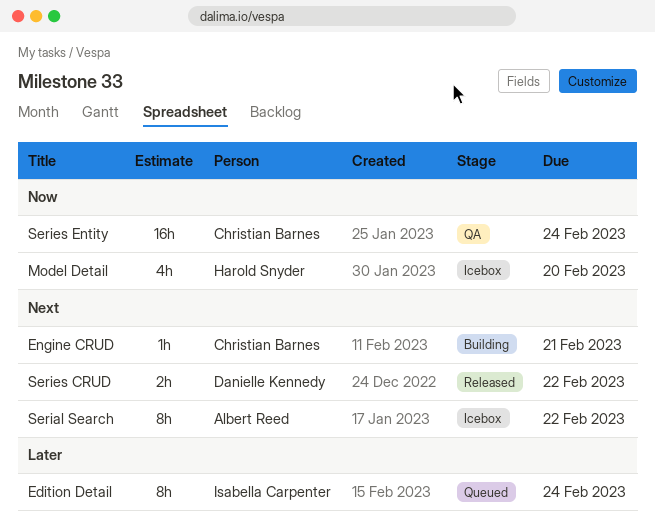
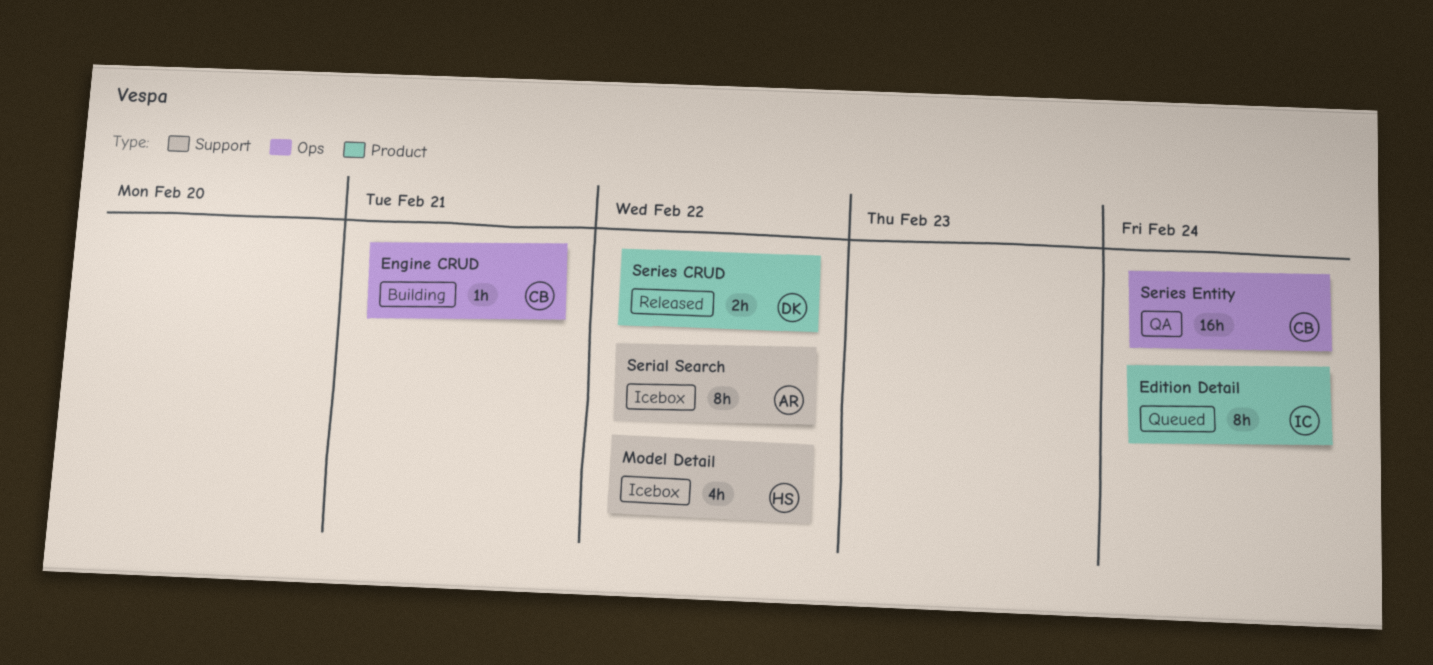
Model Detail, due: Feb 20 -> Feb 22

